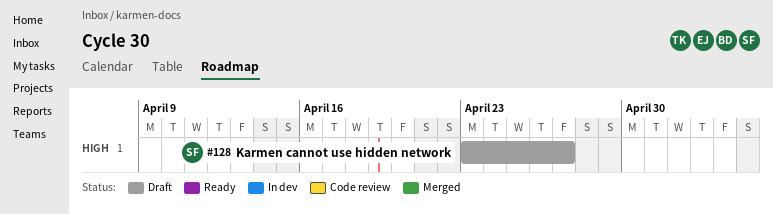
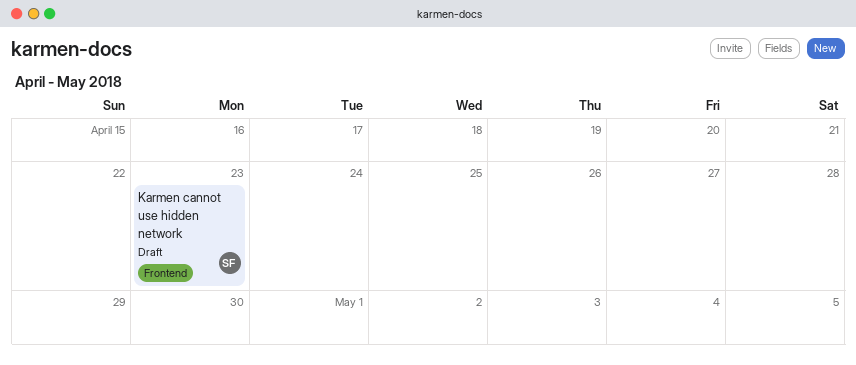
Karmen cannot use hidden network, due: Apr 27 -> Apr 23

